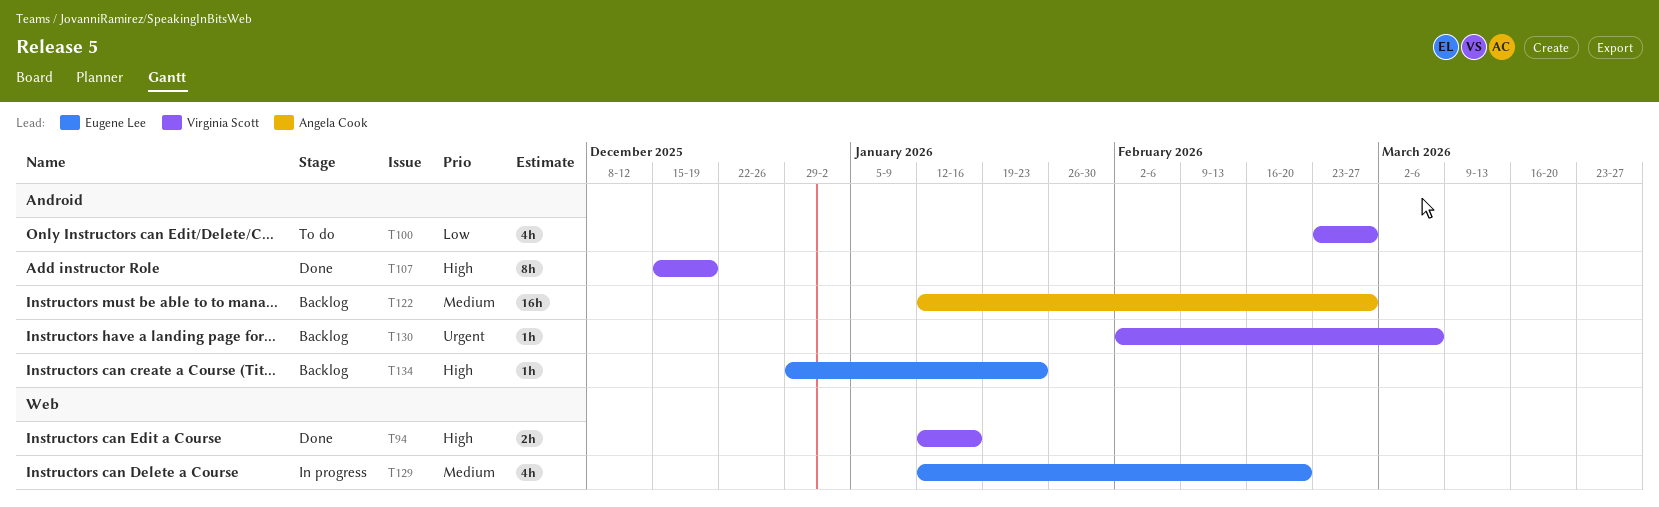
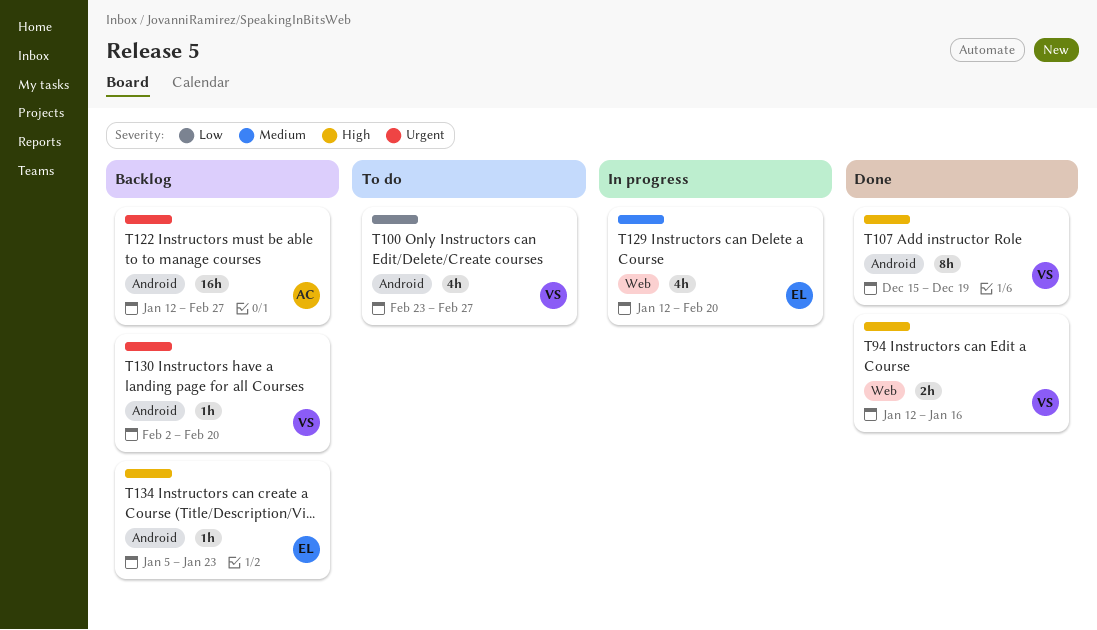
T122, priority: Medium -> Urgent
T130, due: Mar 6 -> Feb 20
T134, start: Dec 29 -> Jan 5

